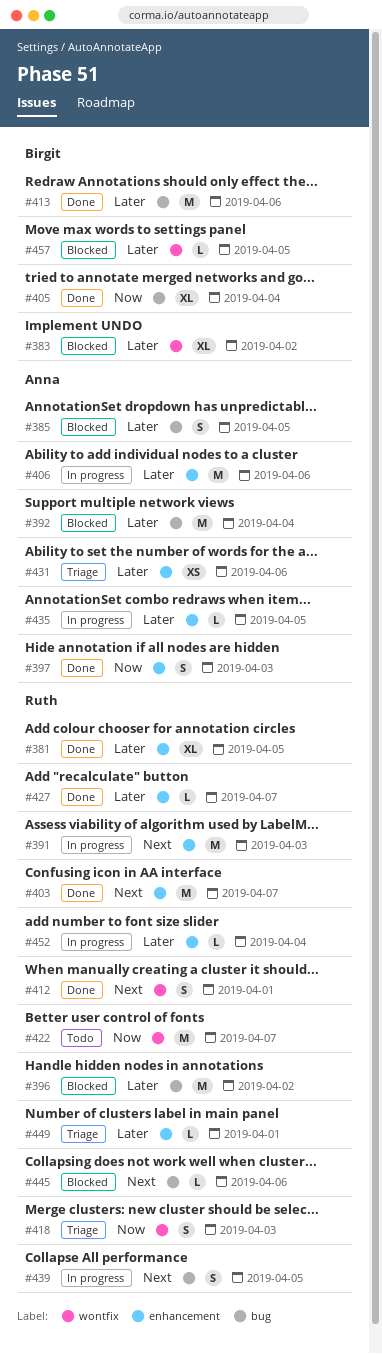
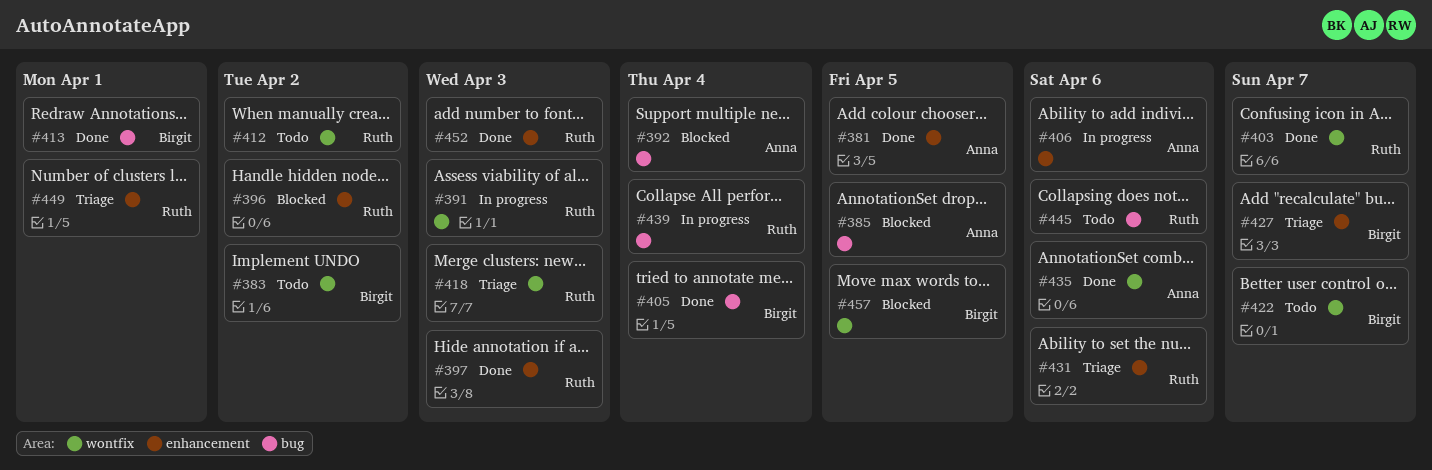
#381, owner: Ruth -> Anna
#383, status: Blocked -> Todo
#391, label: enhancement -> wontfix
#396, label: bug -> enhancement
#397, owner: Anna -> Ruth
#403, label: enhancement -> wontfix
#412, status: Done -> Todo
#412, due: Apr 1 -> Apr 2
#413, due: Apr 6 -> Apr 1
#422, owner: Ruth -> Birgit
#427, status: Done -> Triage
#427, owner: Ruth -> Birgit
#431, owner: Anna -> Ruth
#435, status: In progress -> Done
#435, label: enhancement -> wontfix
#435, due: Apr 5 -> Apr 6
#439, due: Apr 5 -> Apr 4
#445, status: Blocked -> Todo
#452, status: In progress -> Done
#452, due: Apr 4 -> Apr 3

